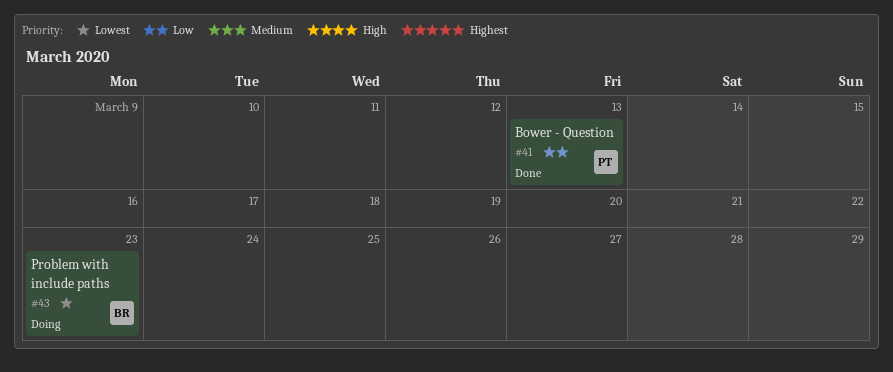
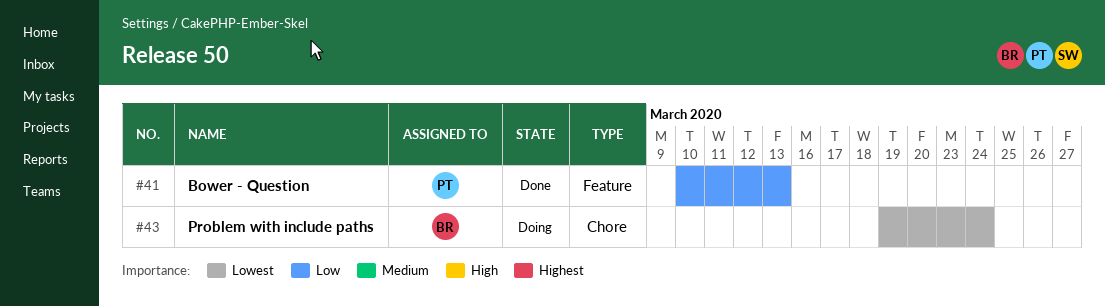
#43, due: Mar 23 -> Mar 24

